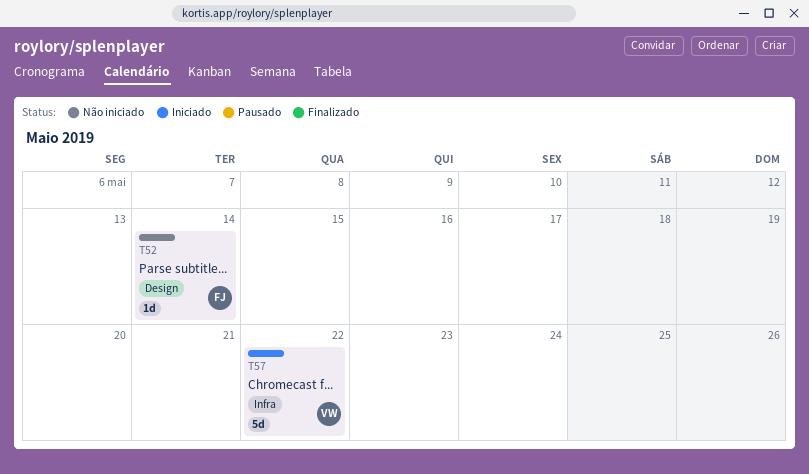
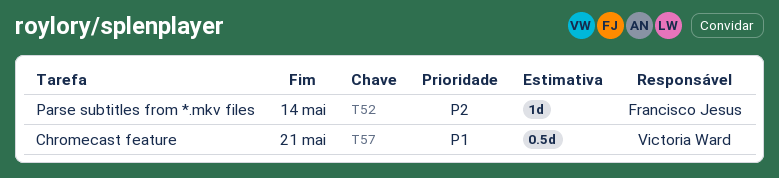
T57, estimate: 5d -> 0.5d
T57, due: May 22 -> May 21

